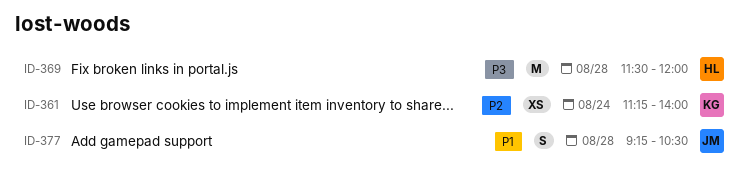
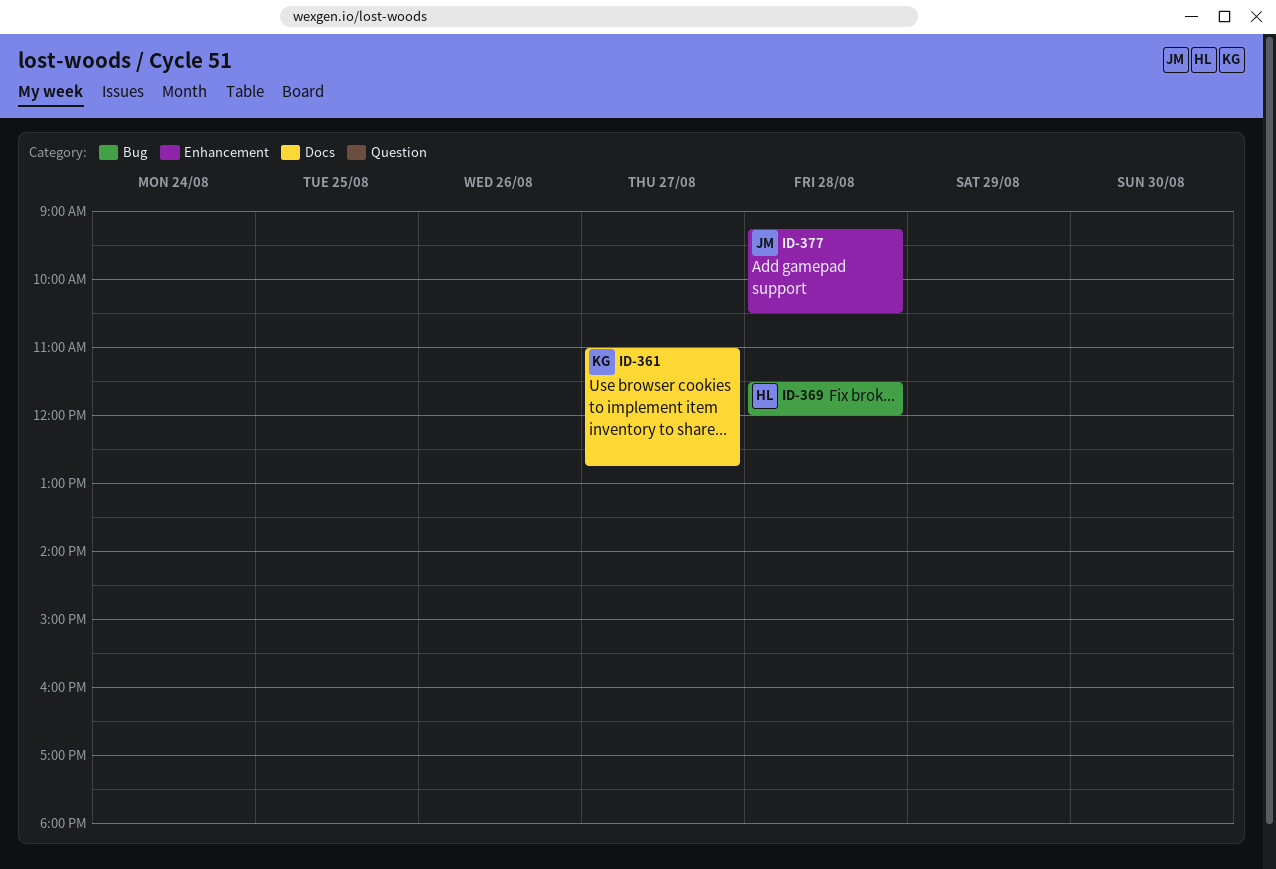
ID-361, day: Aug 24 -> Aug 27
ID-361, begins: 11:15 -> 11:00
ID-361, ends: 14:00 -> 12:45

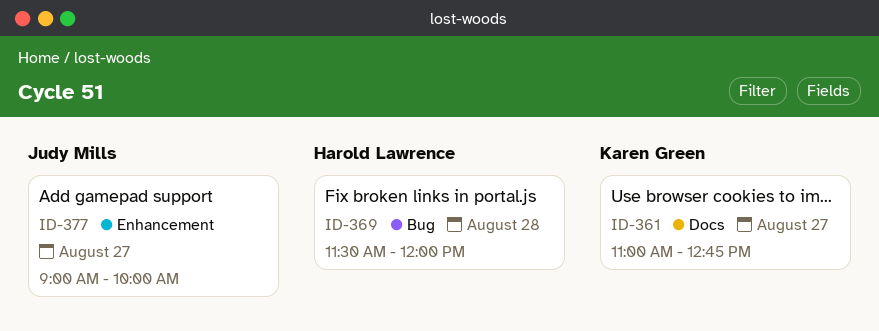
ID-377, day: Aug 28 -> Aug 27
ID-377, begins: 09:15 -> 09:00
ID-377, ends: 10:30 -> 10:00

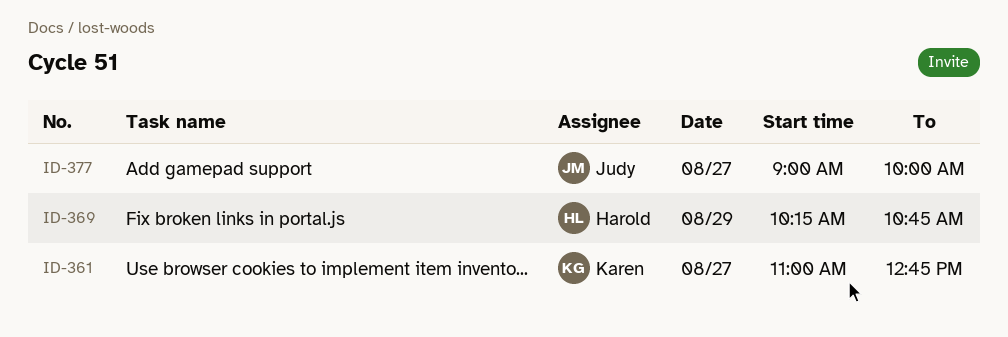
ID-369, day: Aug 28 -> Aug 29
ID-369, begins: 11:30 -> 10:15
ID-369, ends: 12:00 -> 10:45

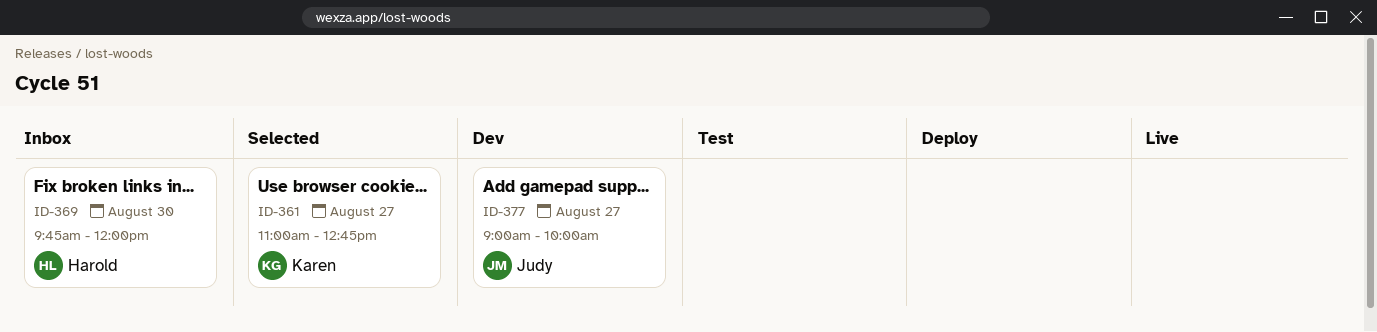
ID-369, day: Aug 29 -> Aug 30
ID-369, begins: 10:15 -> 09:45
ID-369, ends: 10:45 -> 12:00

